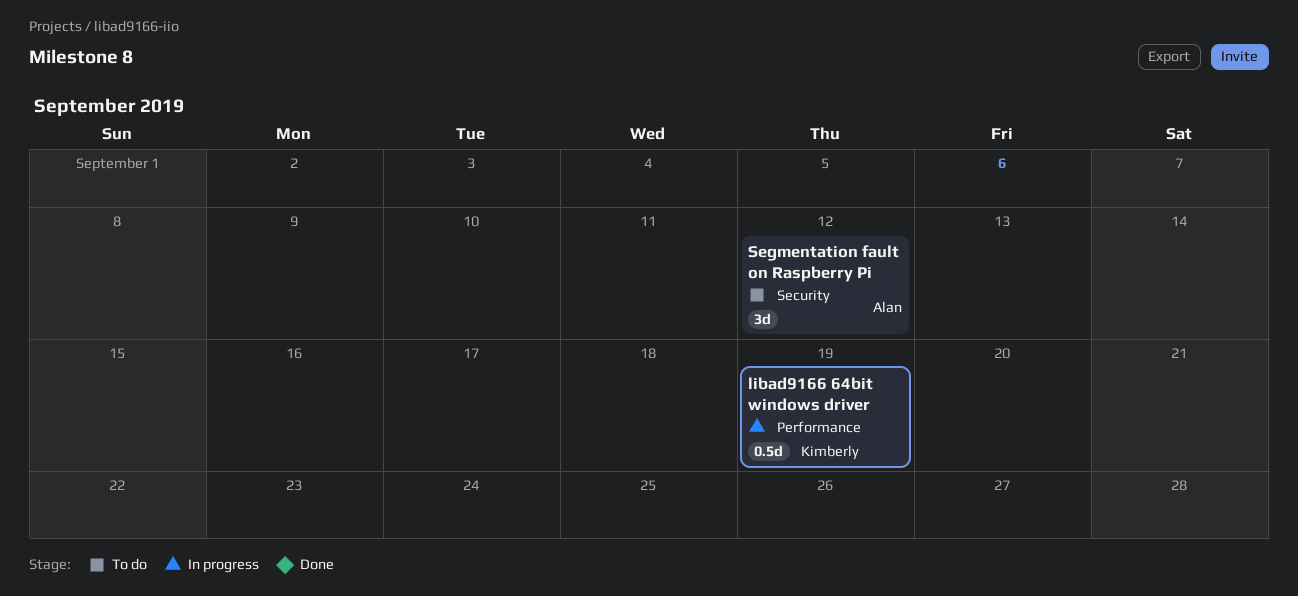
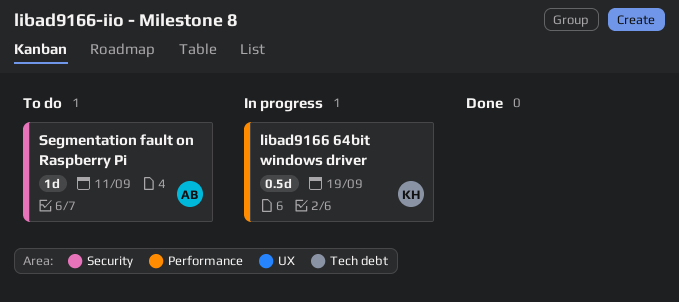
Segmentation fault on Raspberry Pi, estimate: 3d -> 1d
Segmentation fault on Raspberry Pi, due: Sep 12 -> Sep 11

